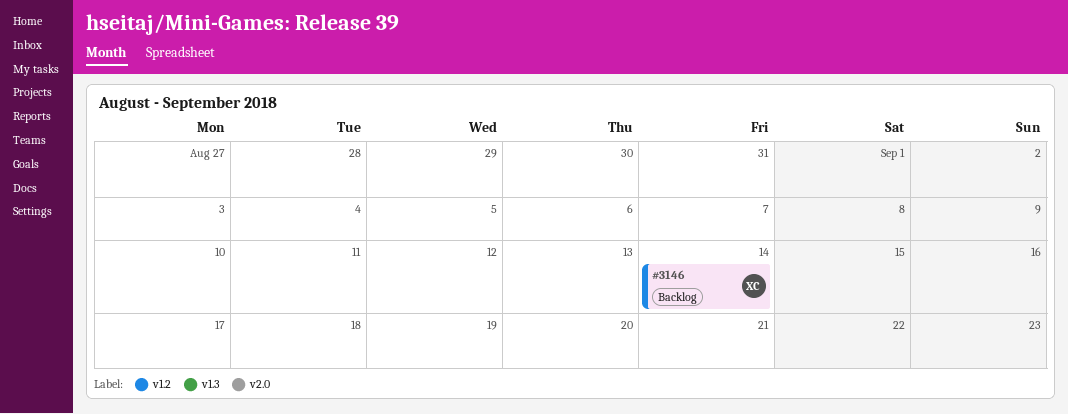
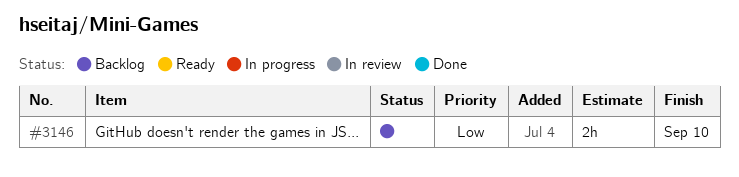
#3146, due: Sep 14 -> Sep 10

